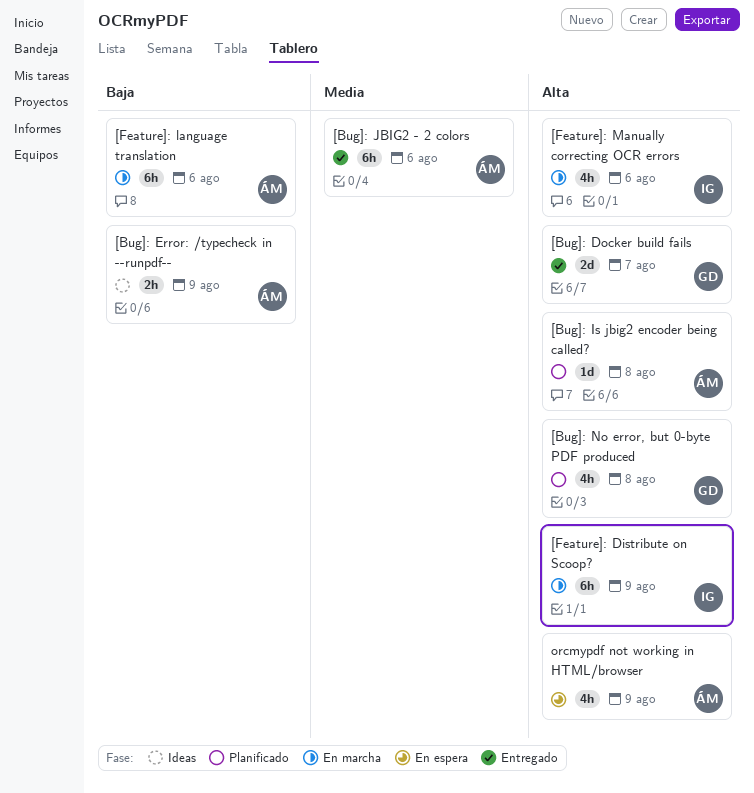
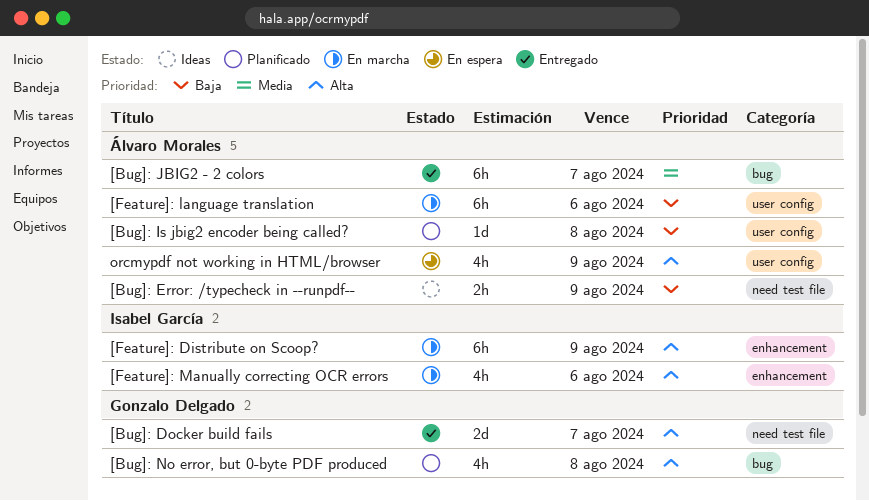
[Bug]: Is jbig2 encoder being called?, priority: Alta -> Baja
[Bug]: JBIG2 - 2 colors, due: Aug 6 -> Aug 7

